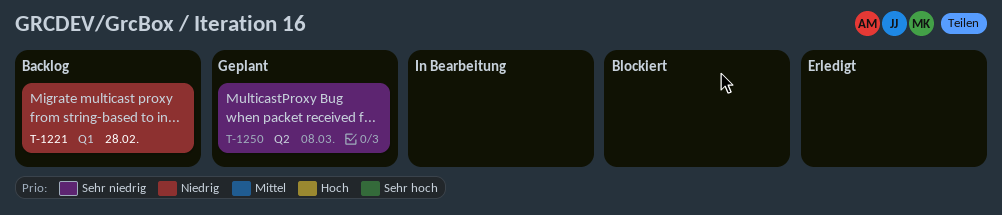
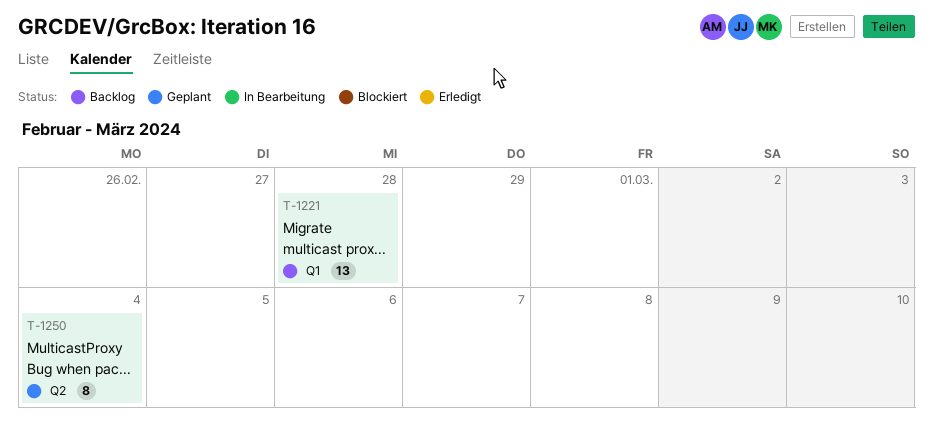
T-1250, due: Mar 8 -> Mar 4

